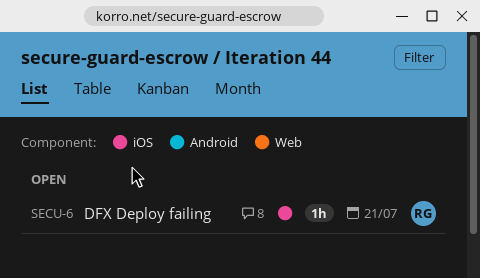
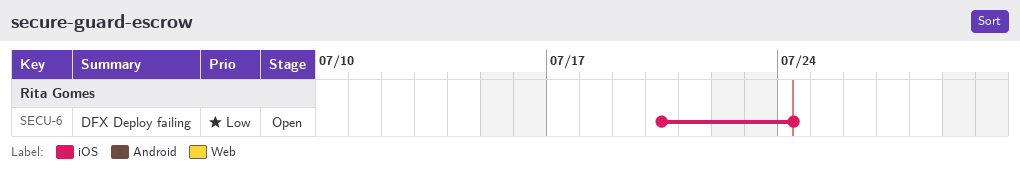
SECU-6, due: Jul 21 -> Jul 24

